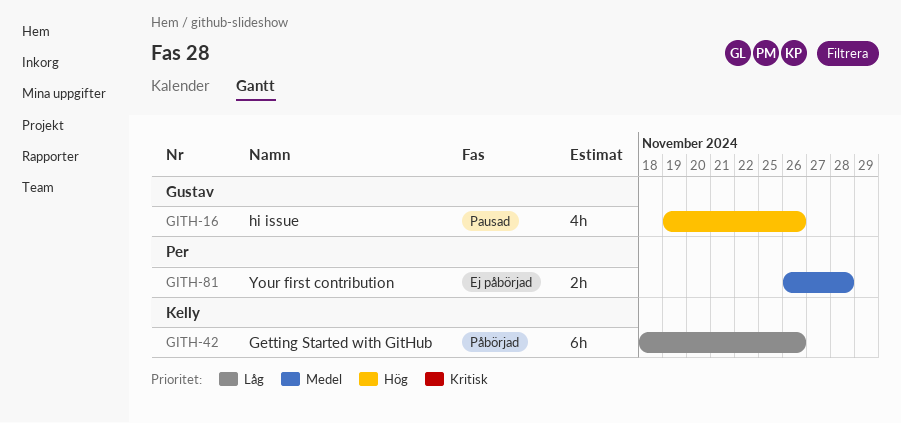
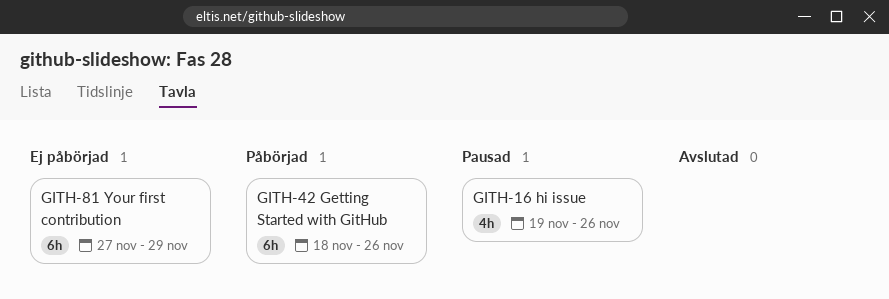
GITH-81, estimate: 2h -> 6h
GITH-81, start: Nov 26 -> Nov 27
GITH-81, due: Nov 28 -> Nov 29

